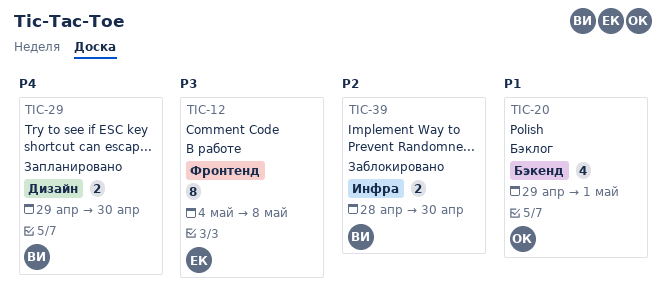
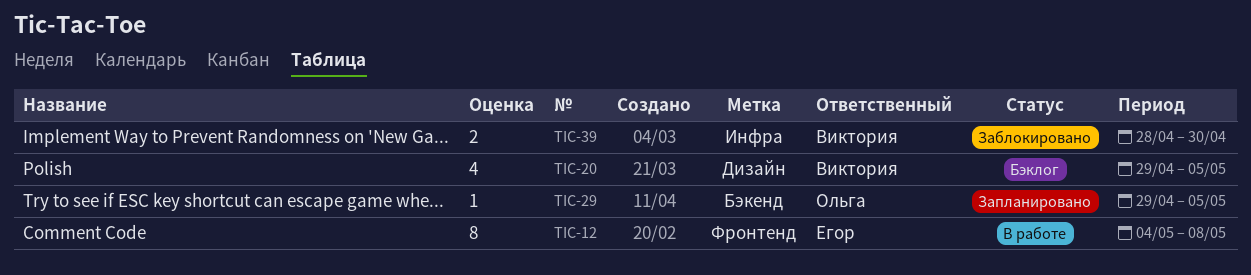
TIC-20, owner: Ольга -> Виктория
TIC-20, label: Бэкенд -> Дизайн
TIC-20, due: May 1 -> May 5
TIC-29, owner: Виктория -> Ольга
TIC-29, label: Дизайн -> Бэкенд
TIC-29, estimate: 2 -> 1
TIC-29, due: Apr 30 -> May 5

